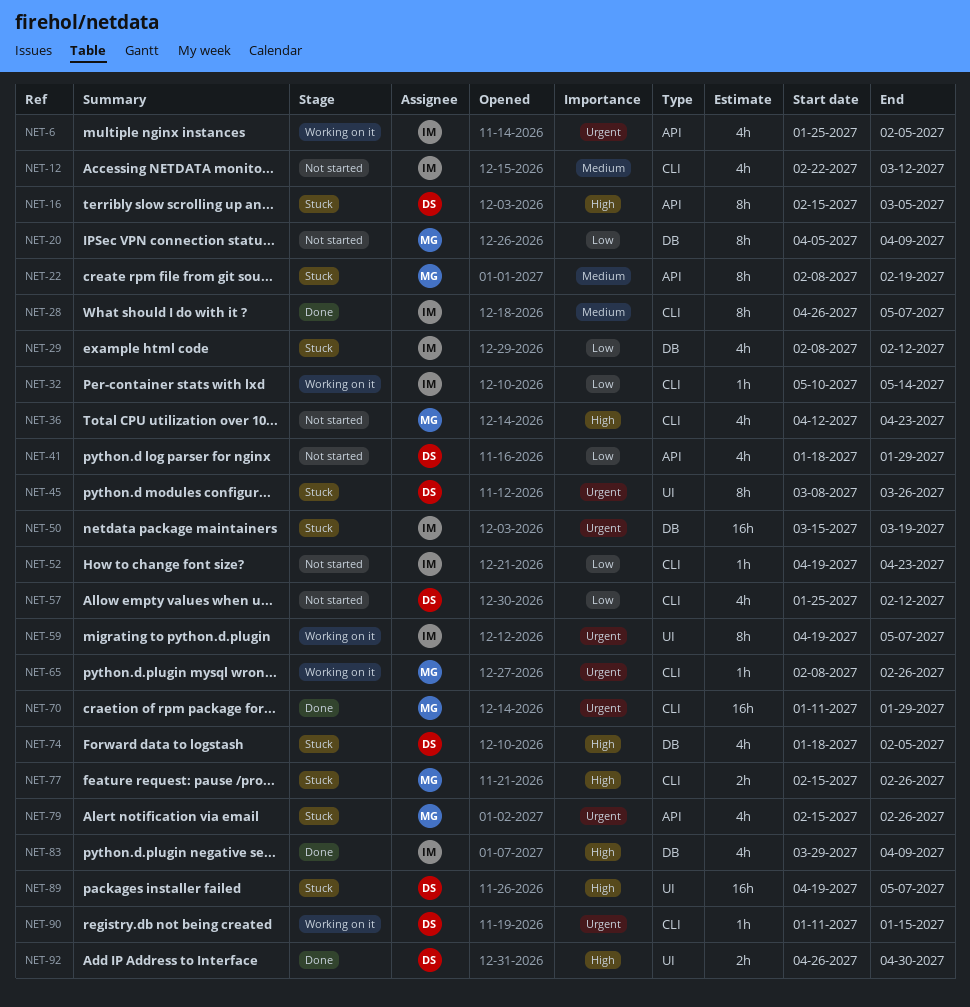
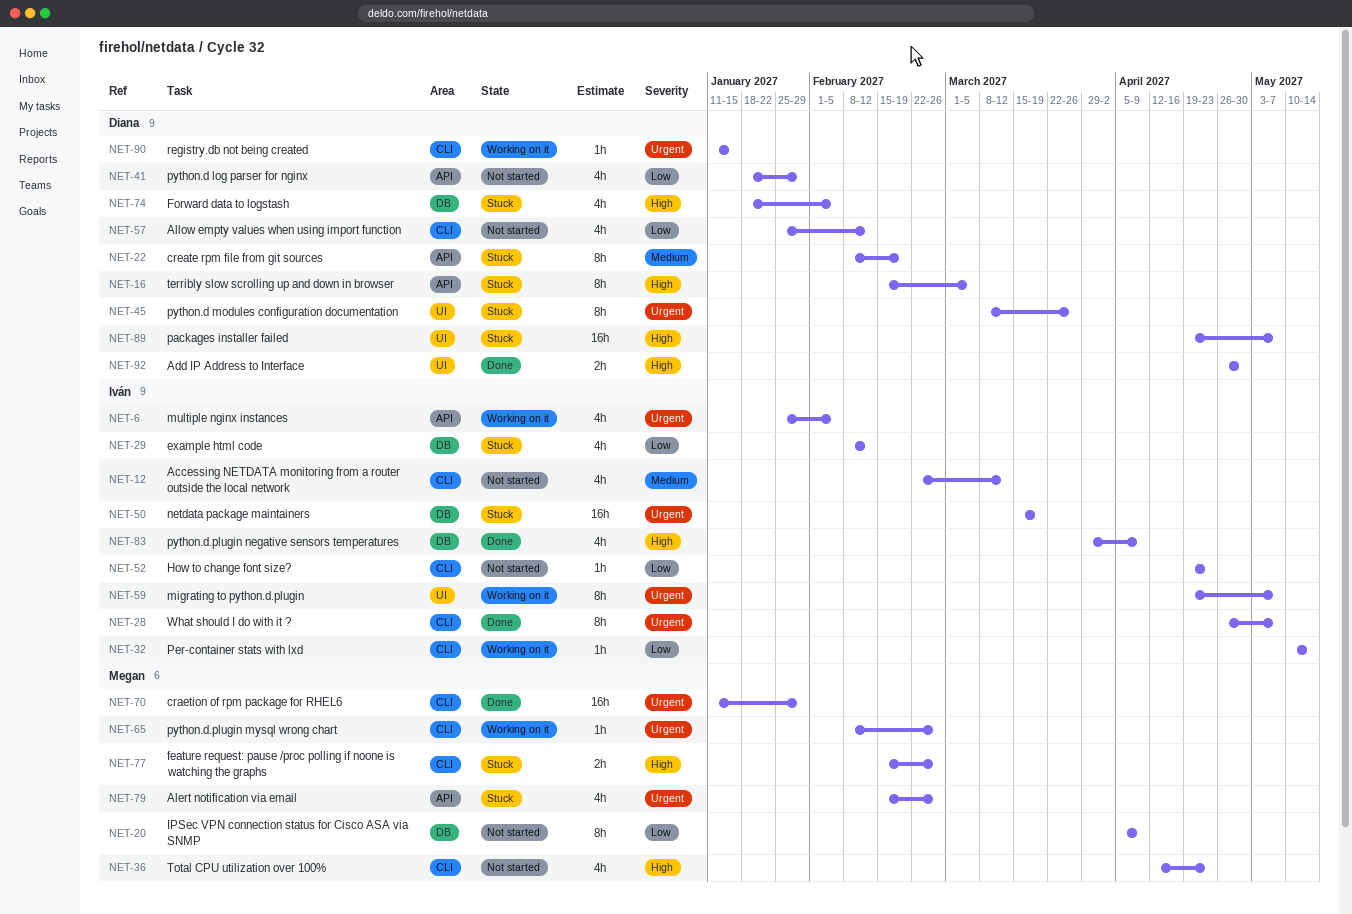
NET-22, owner: Megan -> Diana
NET-28, priority: Medium -> Urgent

